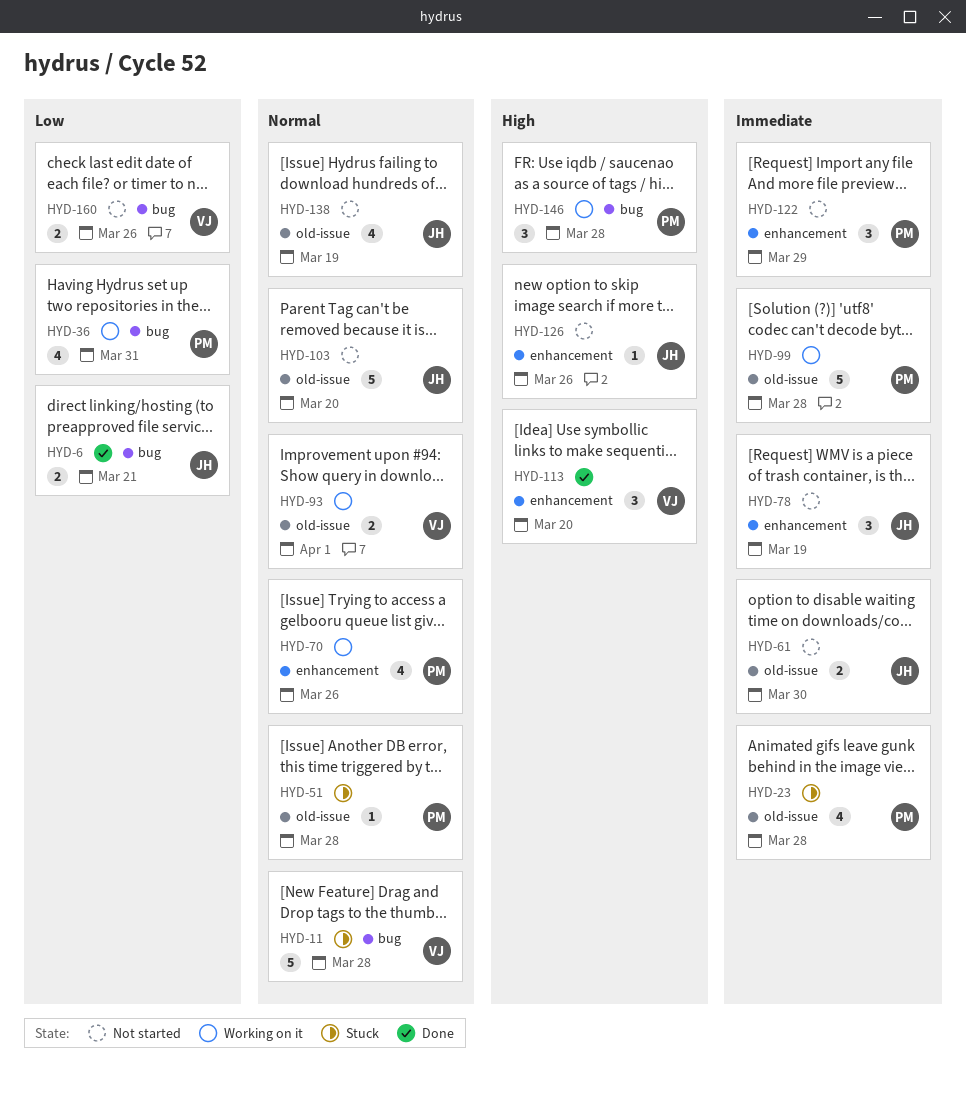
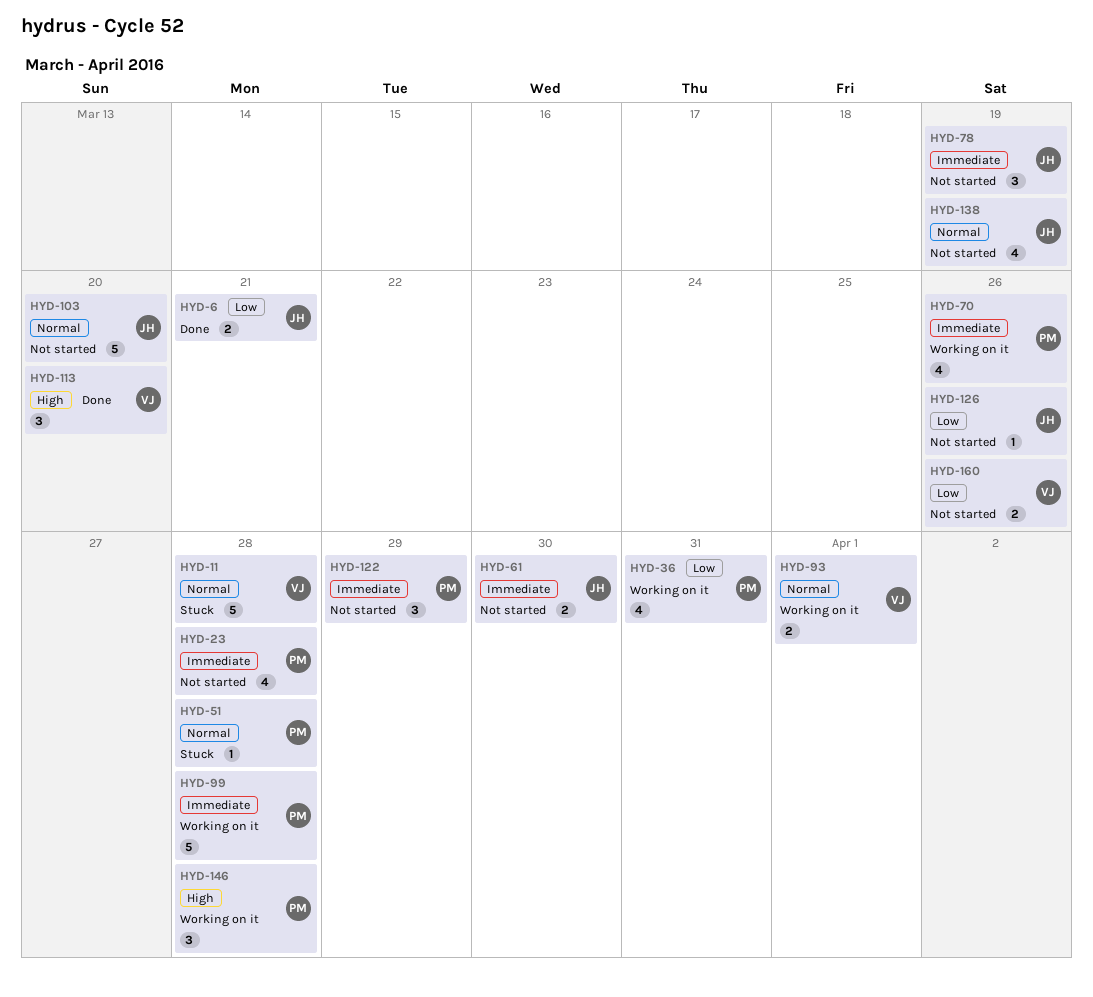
HYD-23, status: Stuck -> Not started
HYD-70, priority: Normal -> Immediate
HYD-126, priority: High -> Low

